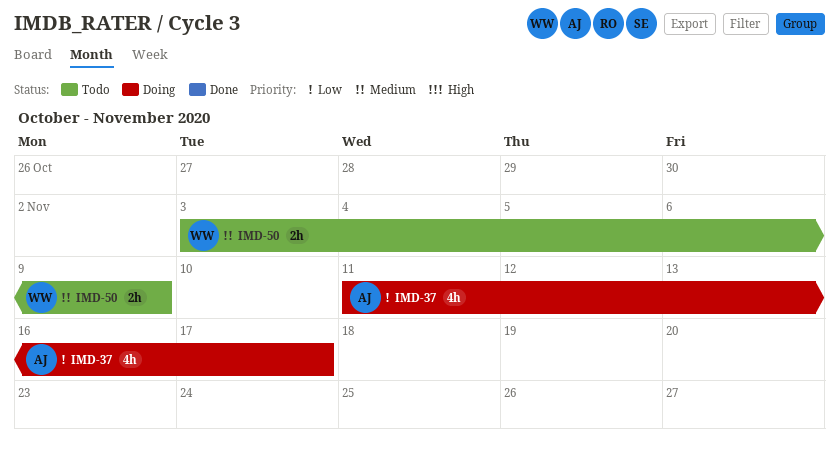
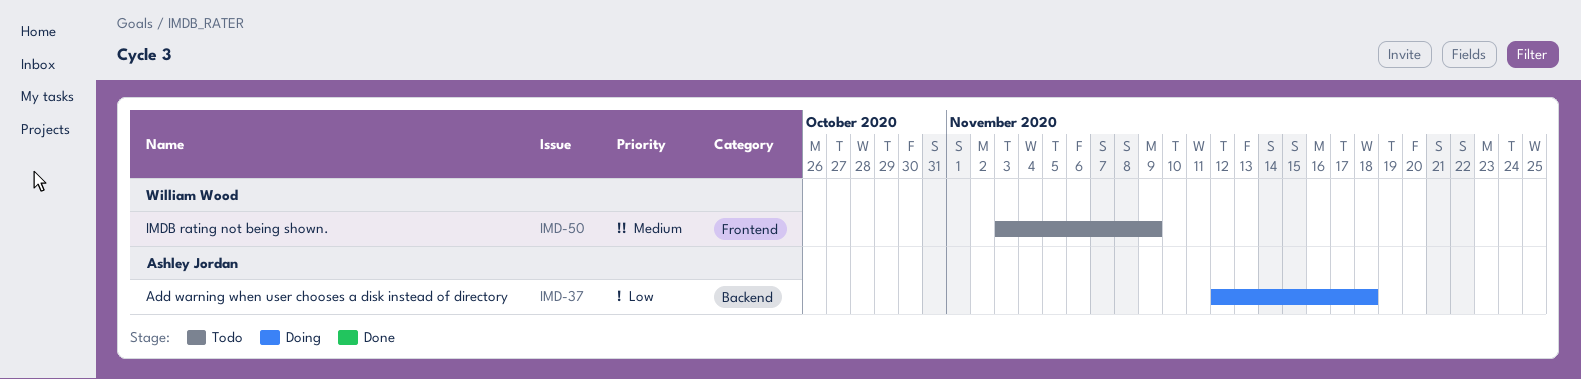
IMD-37, start: Nov 11 -> Nov 12
IMD-37, due: Nov 17 -> Nov 18

